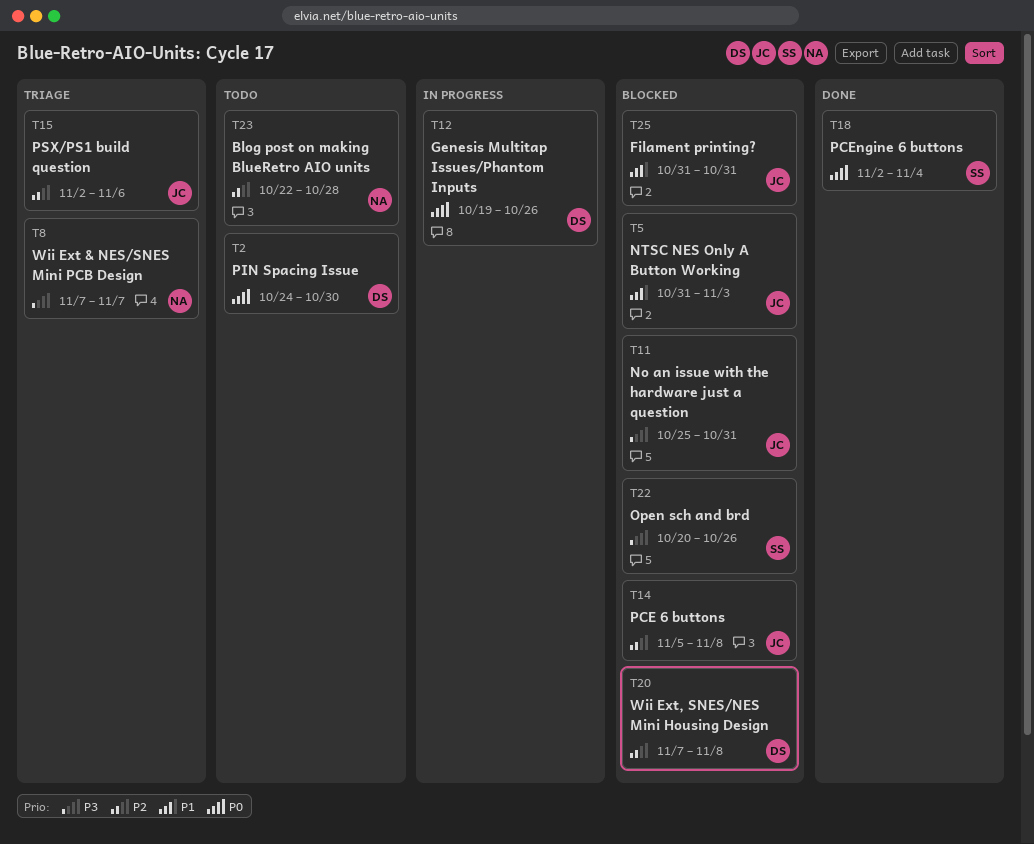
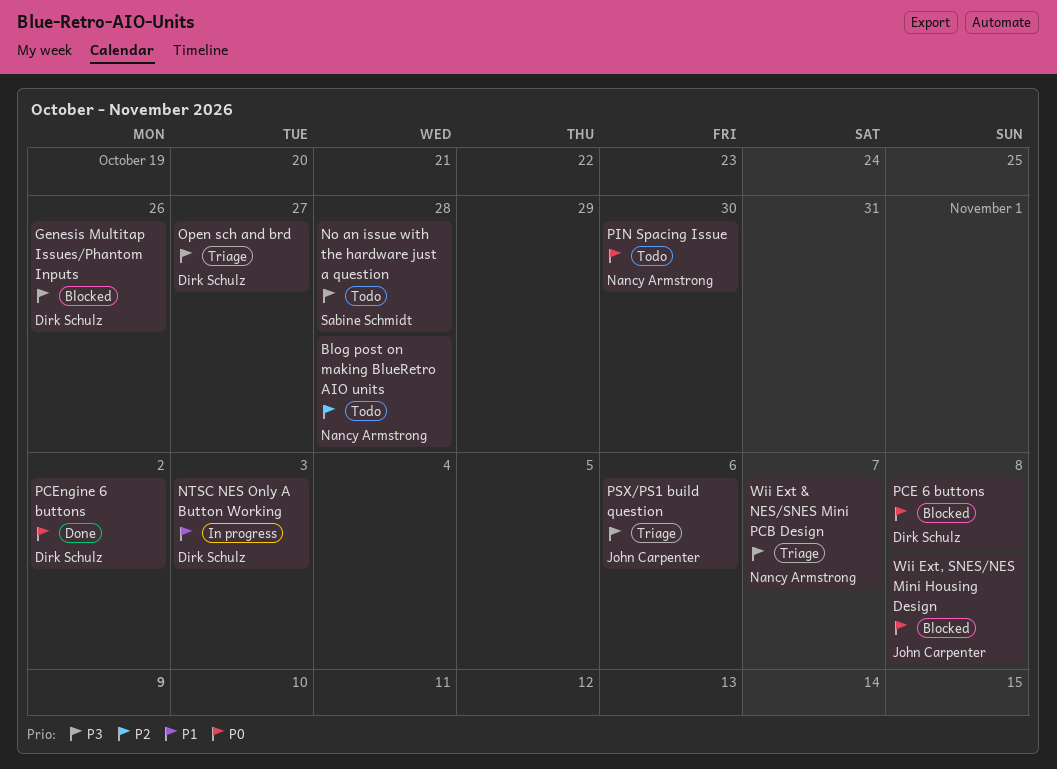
Filament printing?: present -> none
Genesis Multitap Issues/Phantom Inputs, status: In progress -> Blocked
Genesis Multitap Issues/Phantom Inputs, priority: P0 -> P3
No an issue with the hardware just a question, status: Blocked -> Todo
No an issue with the hardware just a question, owner: John Carpenter -> Sabine Schmidt
No an issue with the hardware just a question, due: Oct 31 -> Oct 28
NTSC NES Only A Button Working, status: Blocked -> In progress
NTSC NES Only A Button Working, owner: John Carpenter -> Dirk Schulz
Open sch and brd, status: Blocked -> Triage
Open sch and brd, owner: Sabine Schmidt -> Dirk Schulz
Open sch and brd, due: Oct 26 -> Oct 27
PCE 6 buttons, owner: John Carpenter -> Dirk Schulz
PCE 6 buttons, priority: P2 -> P0
PCEngine 6 buttons, owner: Sabine Schmidt -> Dirk Schulz
PCEngine 6 buttons, due: Nov 4 -> Nov 2
PIN Spacing Issue, owner: Dirk Schulz -> Nancy Armstrong
PSX/PS1 build question, priority: P2 -> P3
Wii Ext, SNES/NES Mini Housing Design, owner: Dirk Schulz -> John Carpenter
Wii Ext, SNES/NES Mini Housing Design, priority: P2 -> P0

